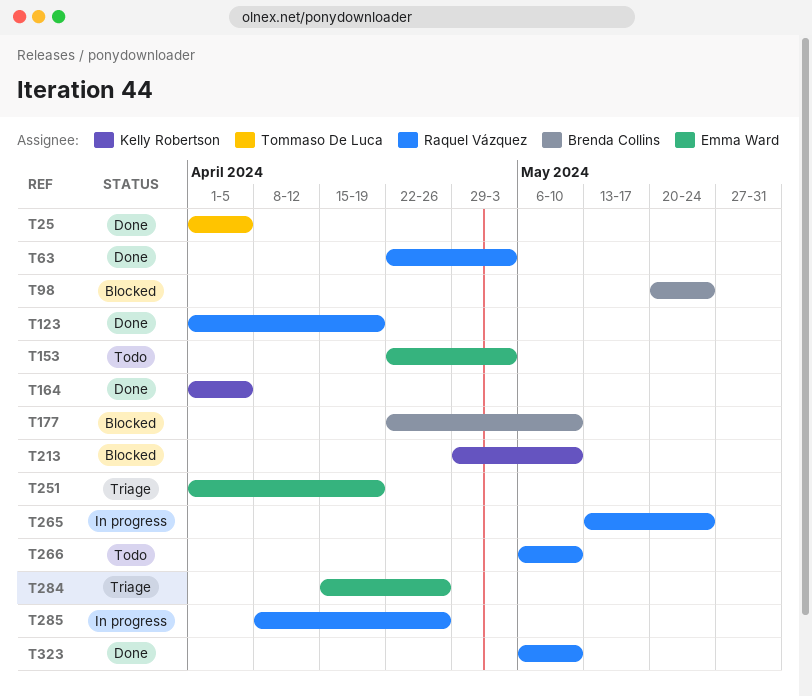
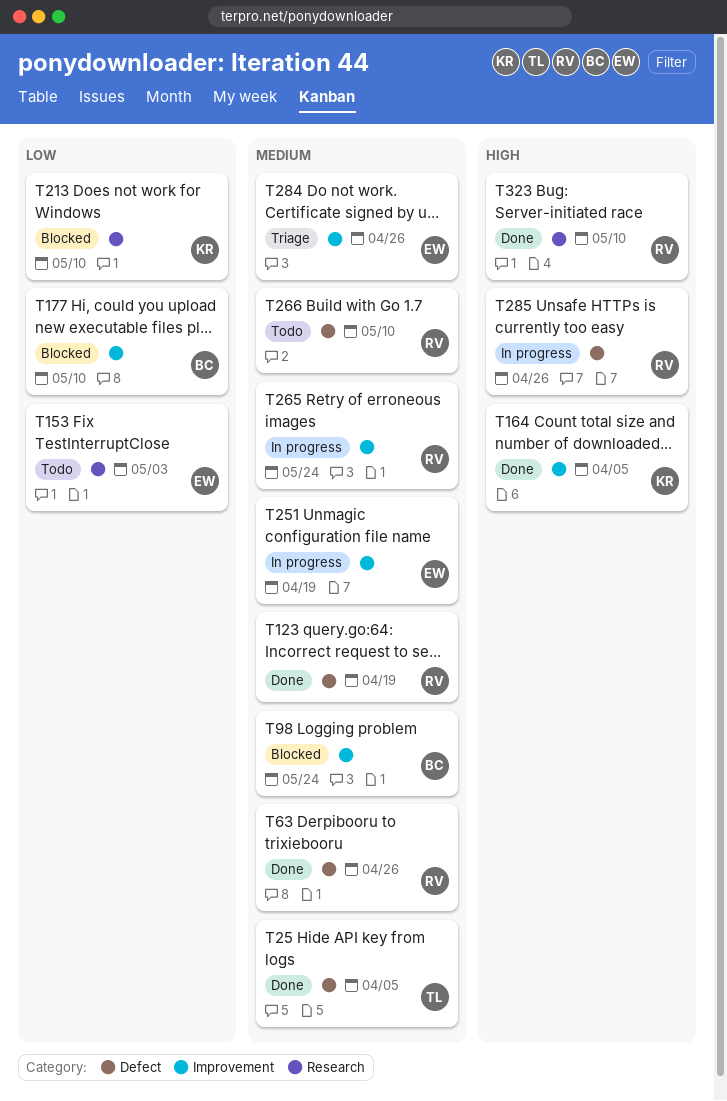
T63, due: May 3 -> Apr 26
T251, status: Triage -> In progress

